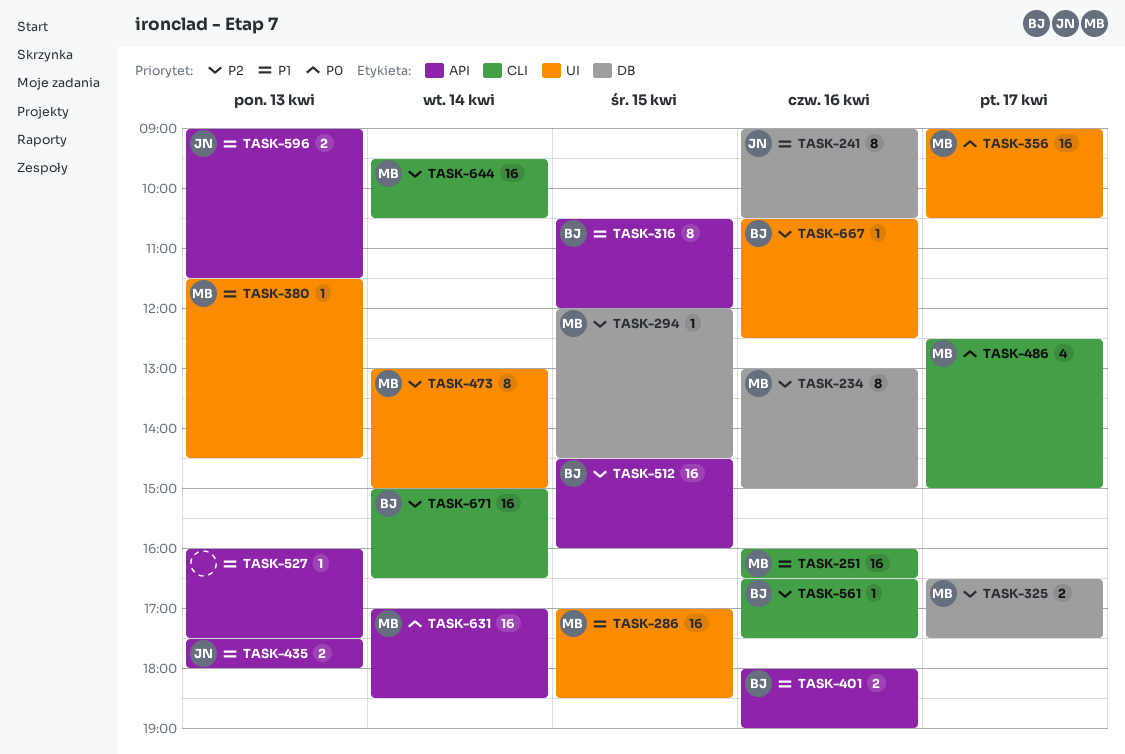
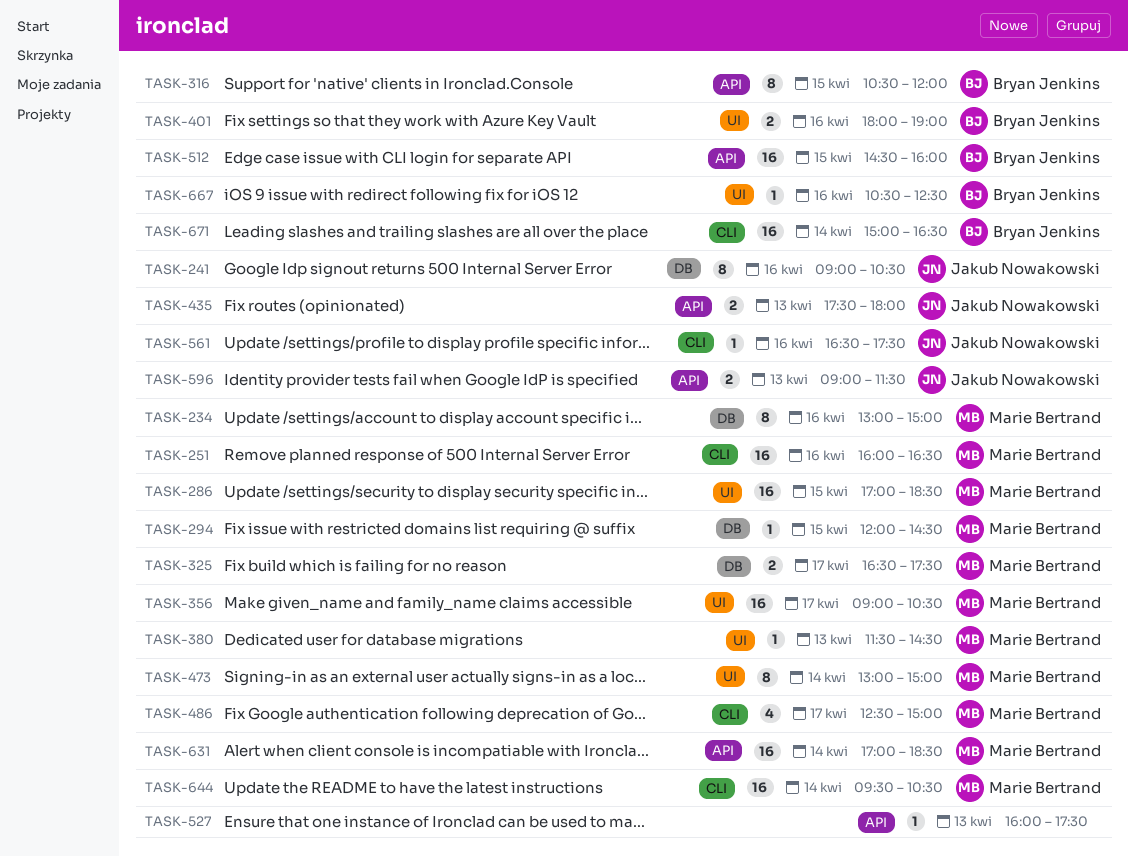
TASK-401, label: API -> UI
TASK-561, owner: Bryan Jenkins -> Jakub Nowakowski

